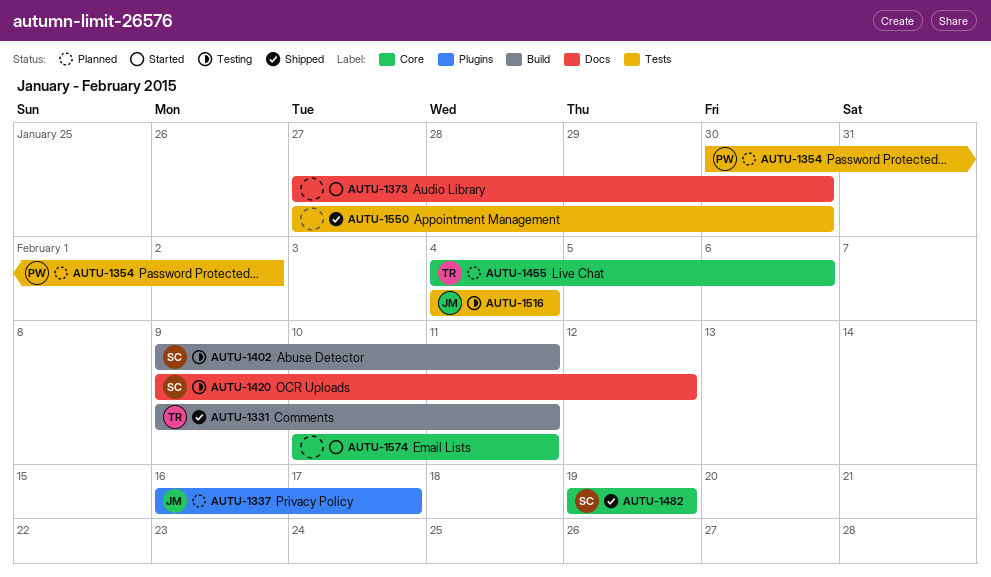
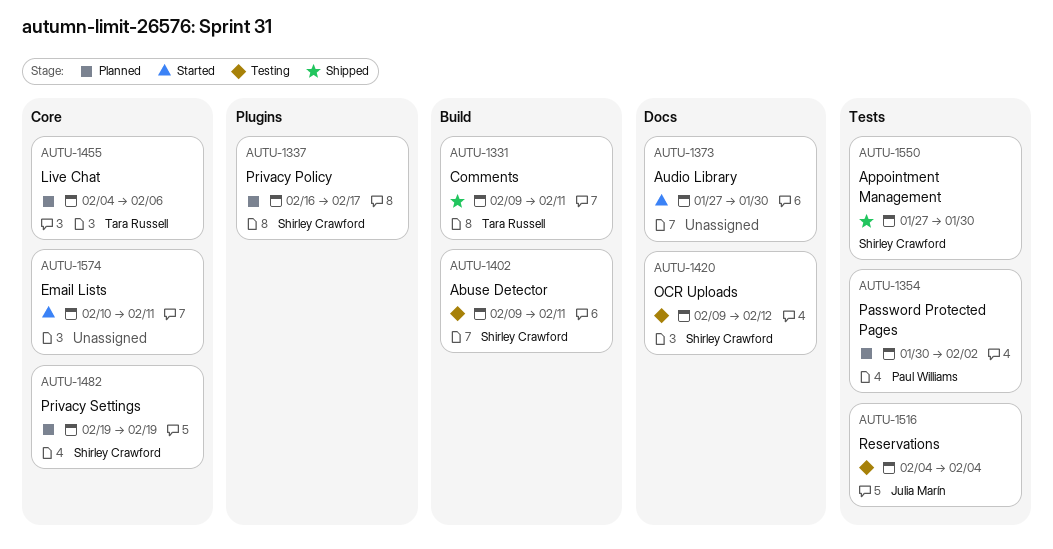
AUTU-1337, owner: Julia Marín -> Shirley Crawford
AUTU-1482, status: Shipped -> Planned
AUTU-1550, owner: none -> Shirley Crawford

